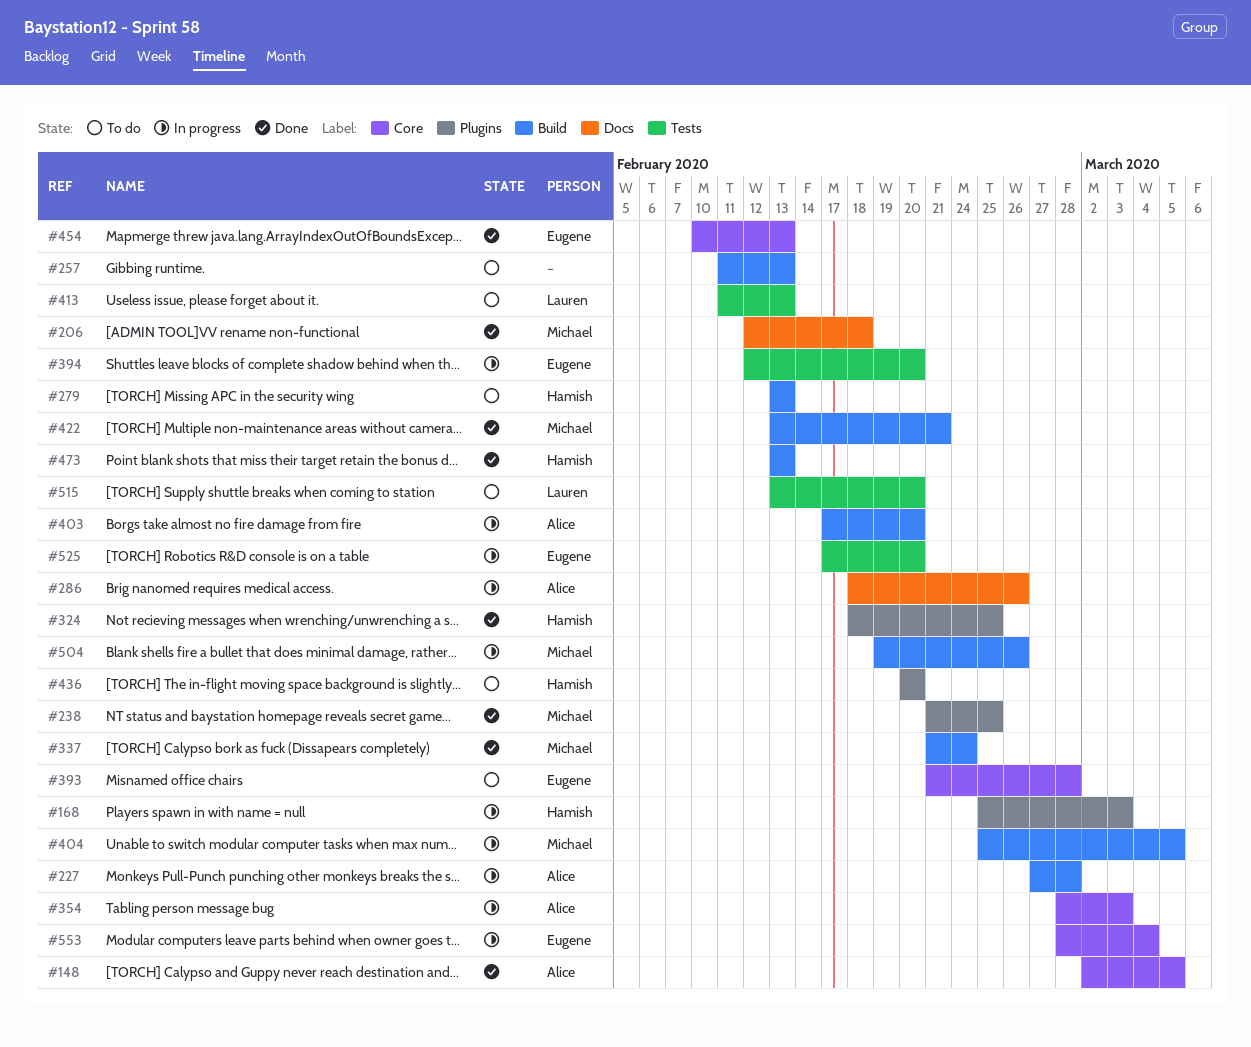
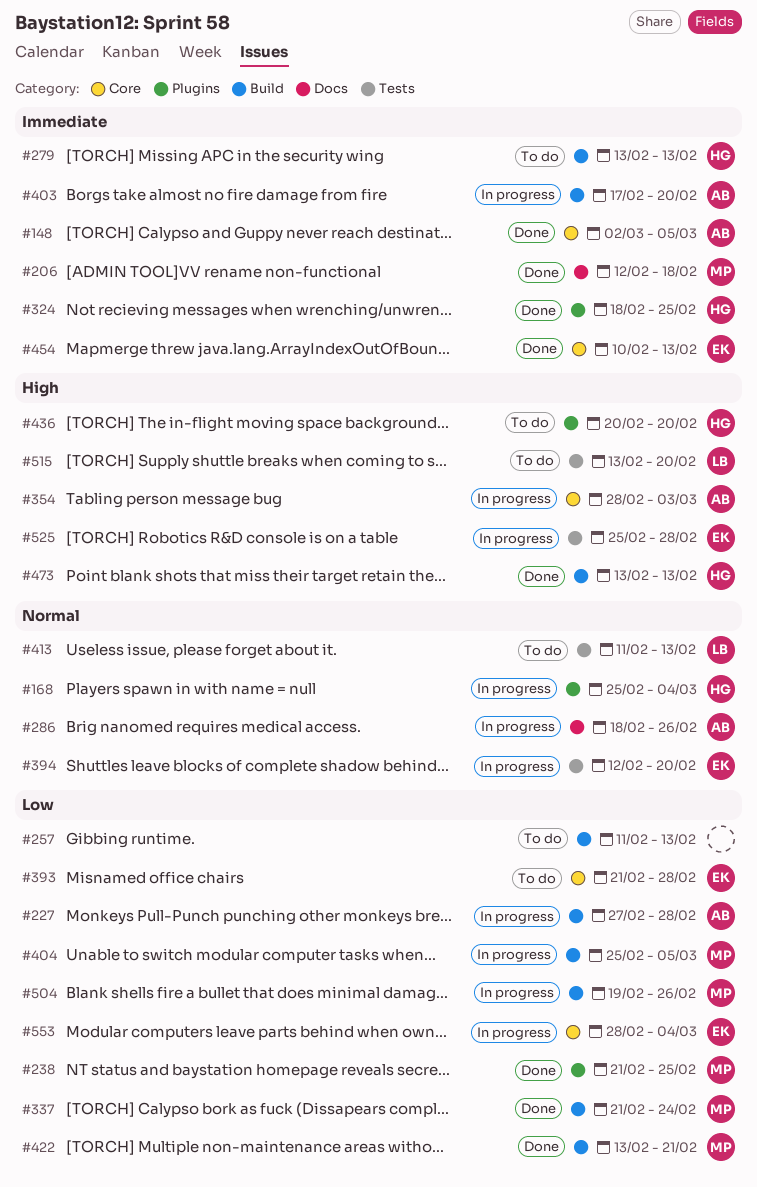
#168, due: Mar 3 -> Mar 4
#525, start: Feb 17 -> Feb 25
#525, due: Feb 20 -> Feb 28

